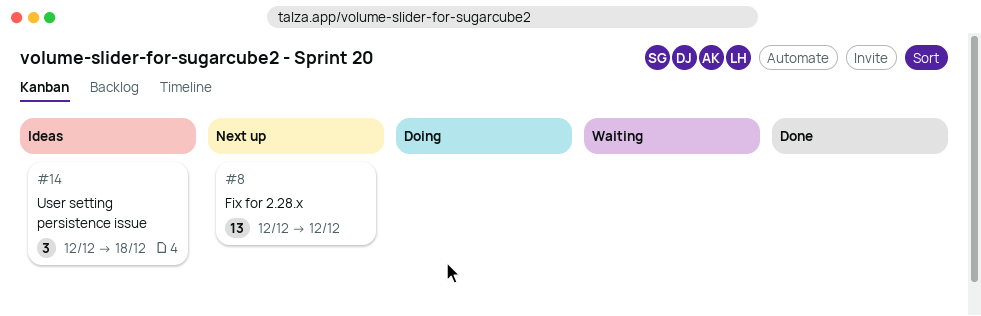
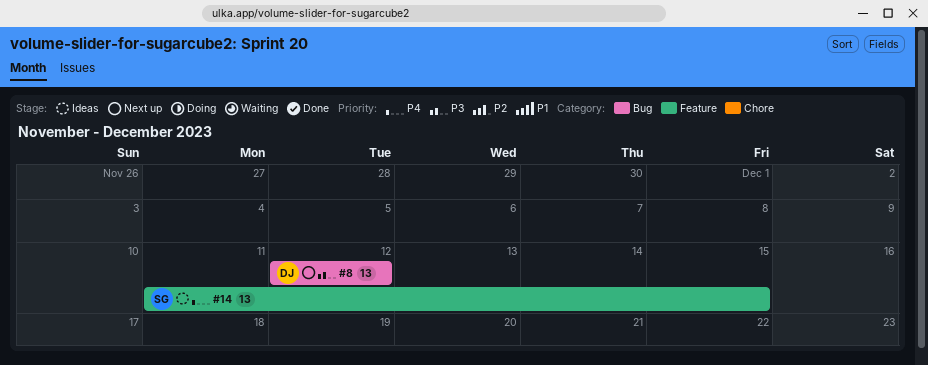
#14, estimate: 3 -> 13
#14, start: Dec 12 -> Dec 11
#14, due: Dec 18 -> Dec 15

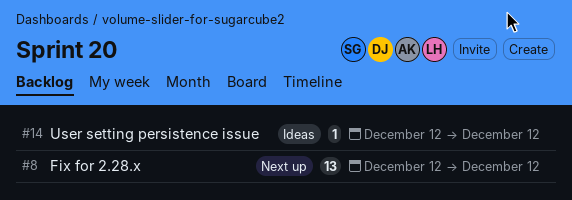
#14, estimate: 13 -> 1
#14, start: Dec 11 -> Dec 12
#14, due: Dec 15 -> Dec 12

